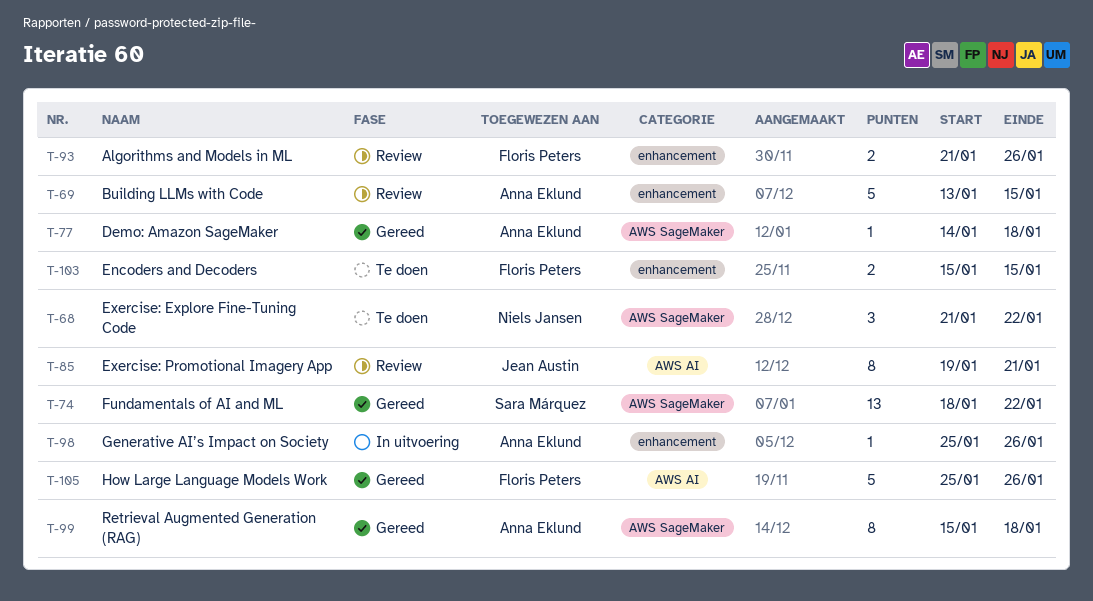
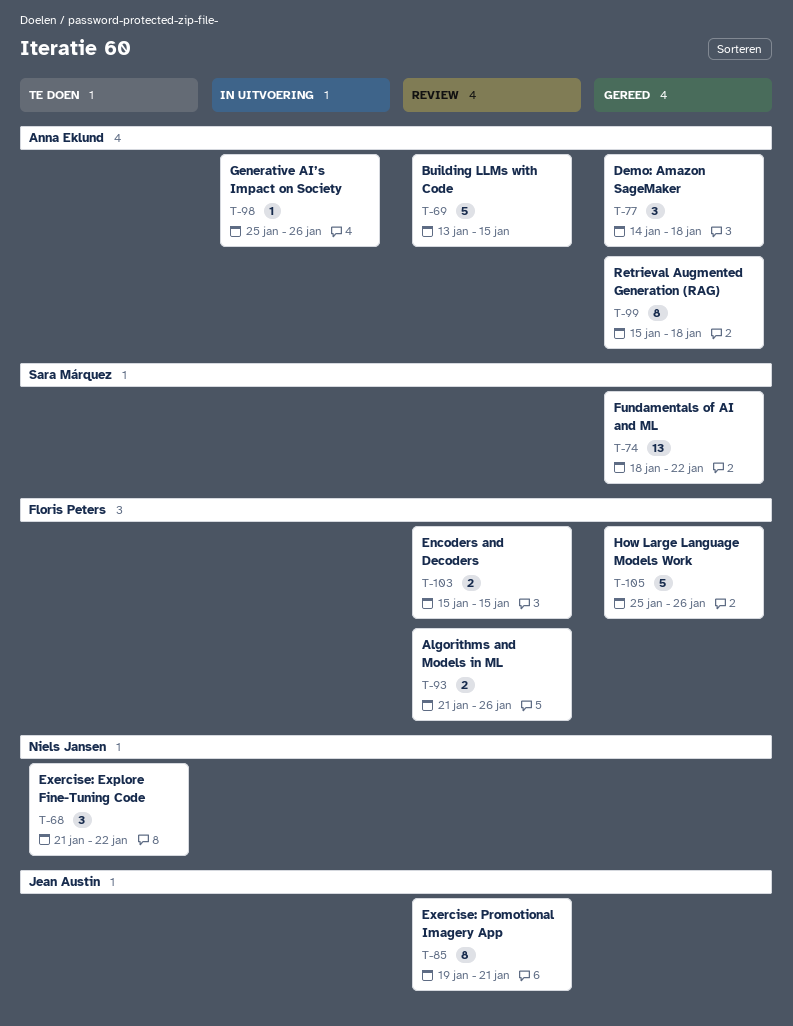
T-77, estimate: 1 -> 3
T-103, status: Te doen -> Review

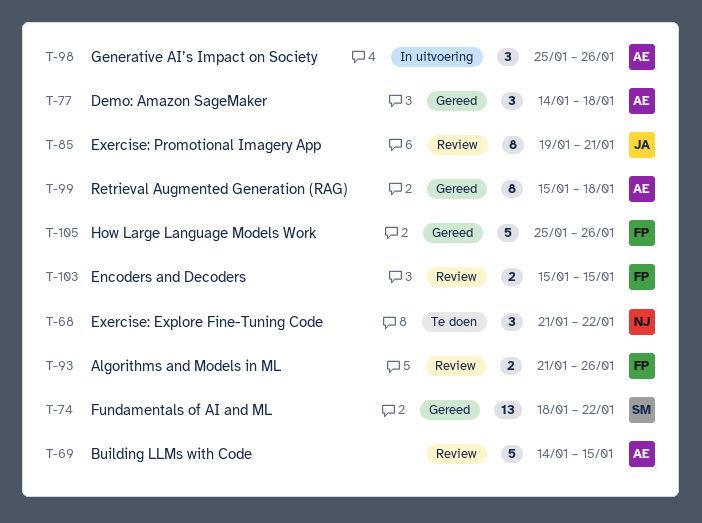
T-69, start: Jan 13 -> Jan 14
T-98, estimate: 1 -> 3

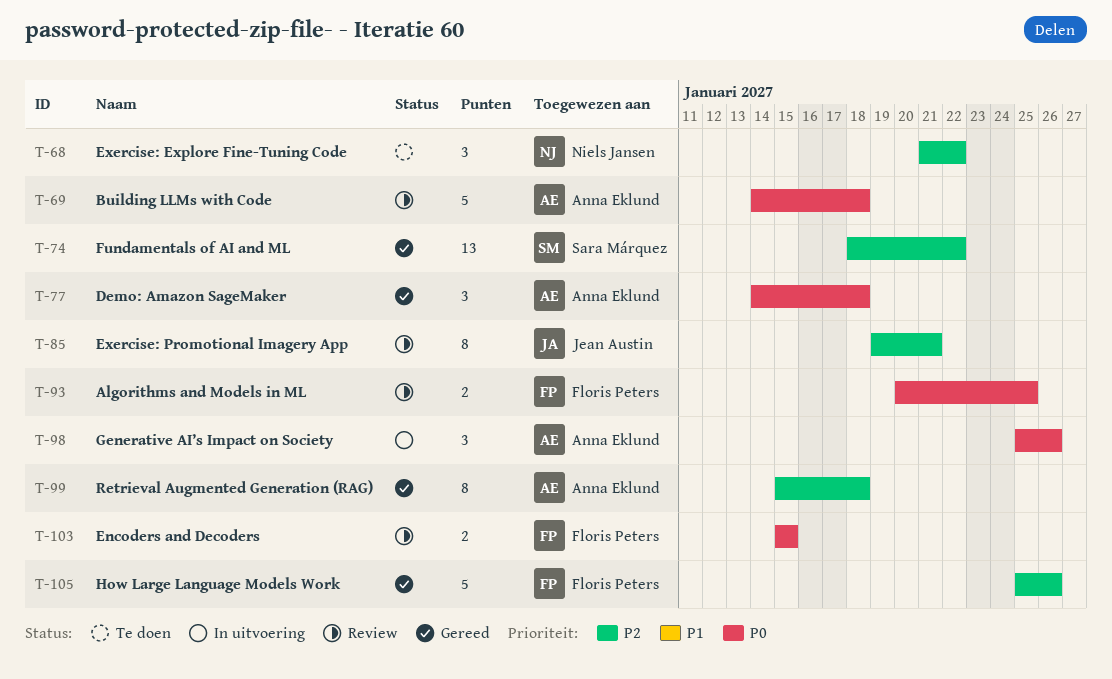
T-69, due: Jan 15 -> Jan 18
T-93, start: Jan 21 -> Jan 20
T-93, due: Jan 26 -> Jan 25

